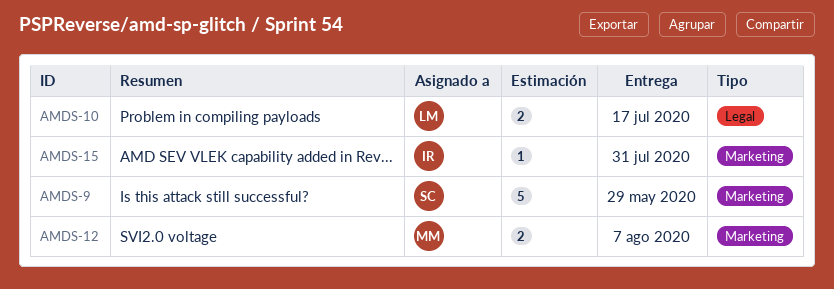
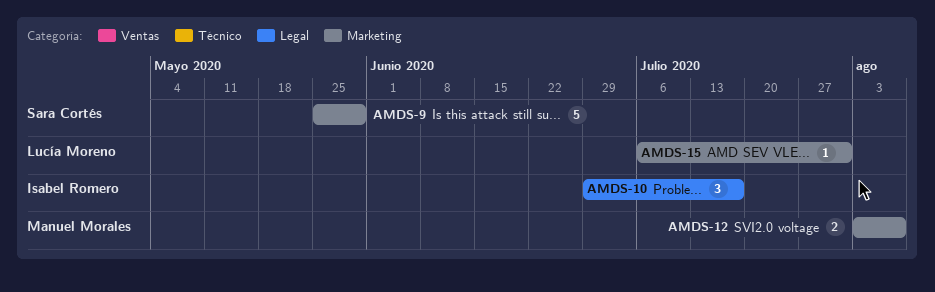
AMDS-10, owner: Lucía Moreno -> Isabel Romero
AMDS-10, estimate: 2 -> 3
AMDS-15, owner: Isabel Romero -> Lucía Moreno

